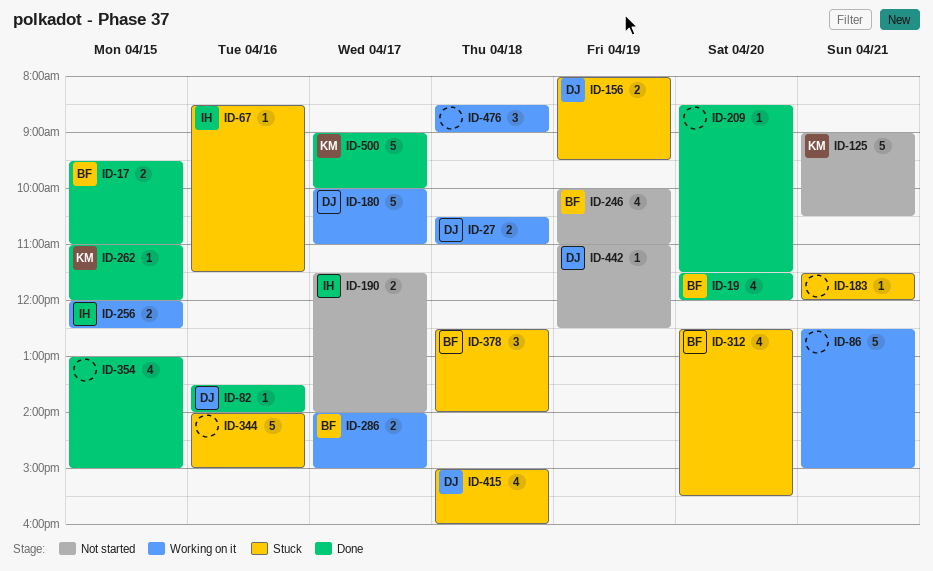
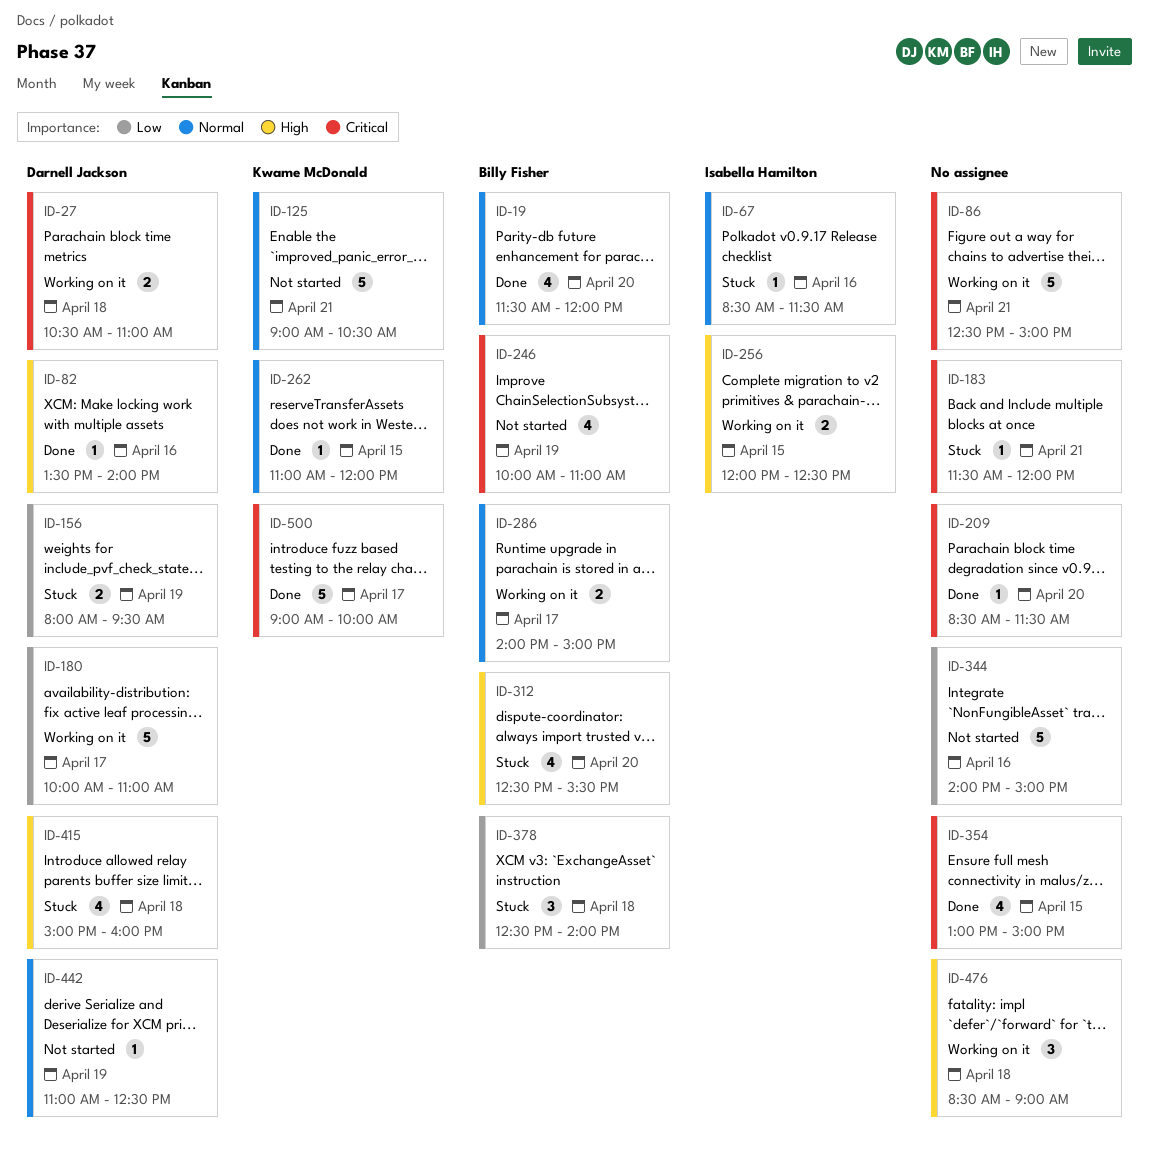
ID-17: present -> none
ID-190: present -> none
ID-344, status: Stuck -> Not started

